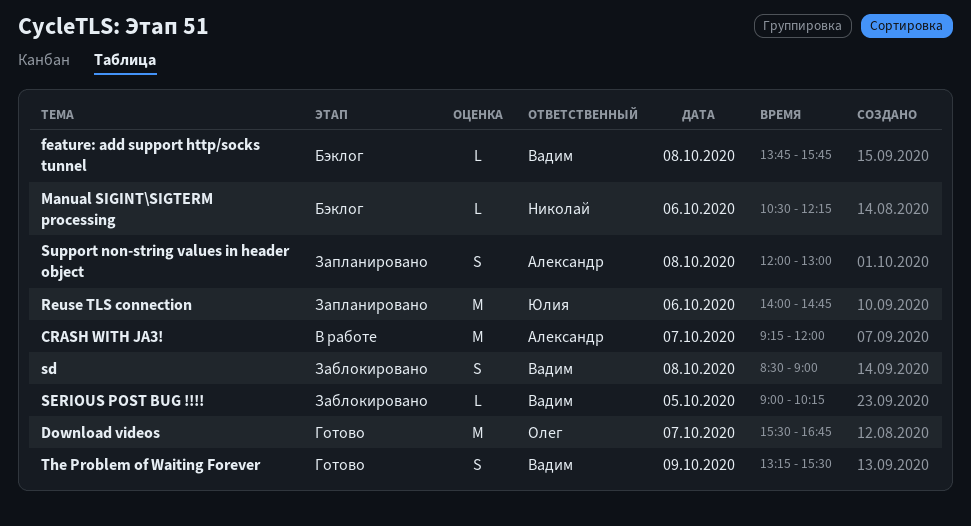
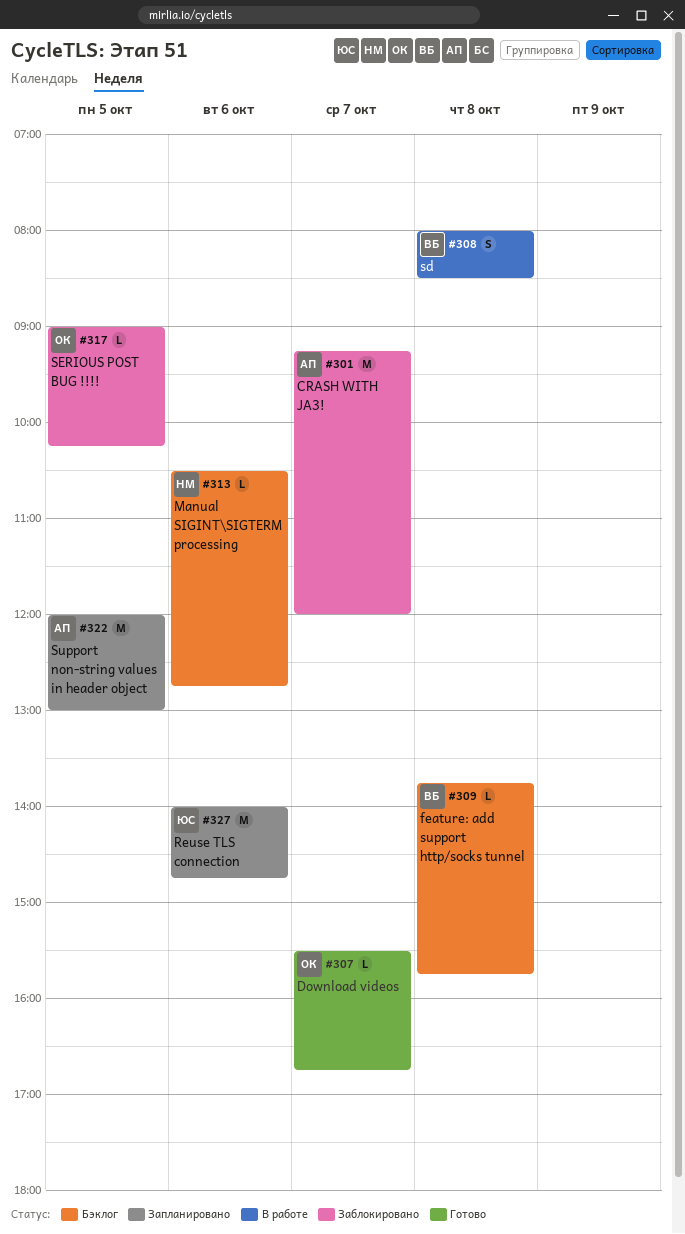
CRASH WITH JA3!, status: В работе -> Заблокировано
Download videos, estimate: M -> L
Manual SIGINT\SIGTERM processing, ends: 12:15 -> 12:45
sd, status: Заблокировано -> В работе
sd, begins: 08:30 -> 08:00
sd, ends: 09:00 -> 08:30
SERIOUS POST BUG !!!!, owner: Вадим -> Олег
Support non-string values in header object, estimate: S -> M
Support non-string values in header object, day: Oct 8 -> Oct 5
The Problem of Waiting Forever: present -> none

